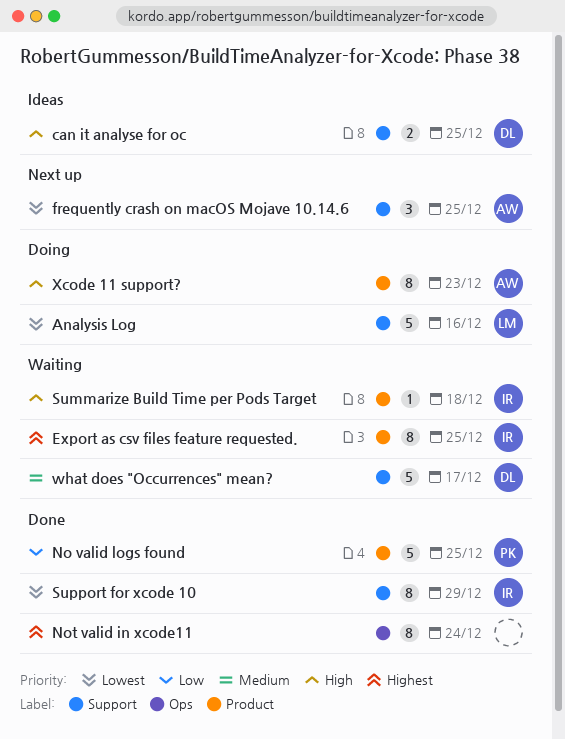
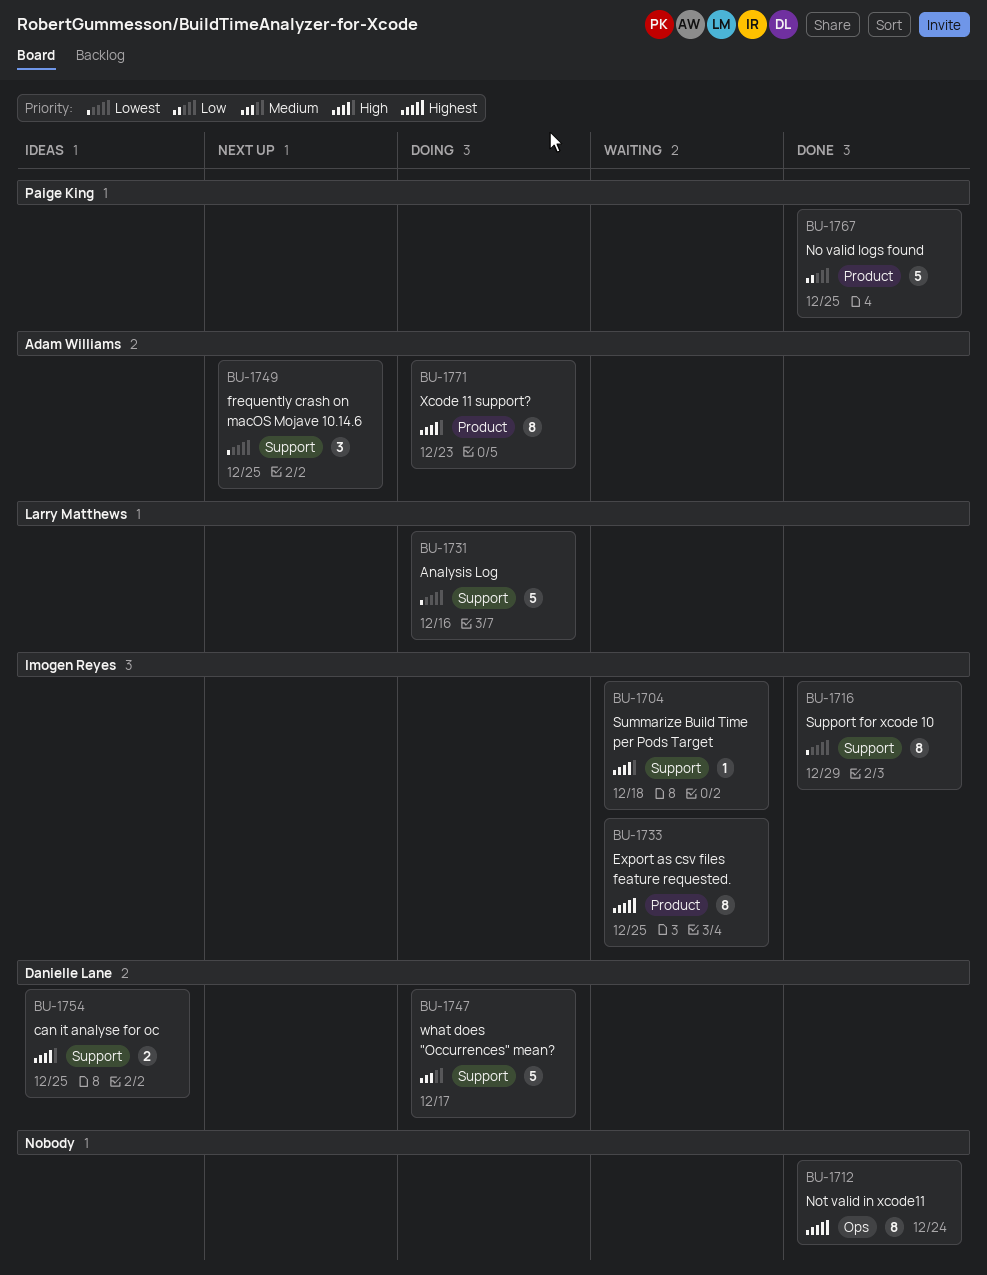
Summarize Build Time per Pods Target, label: Product -> Support
what does "Occurrences" mean?, status: Waiting -> Doing

